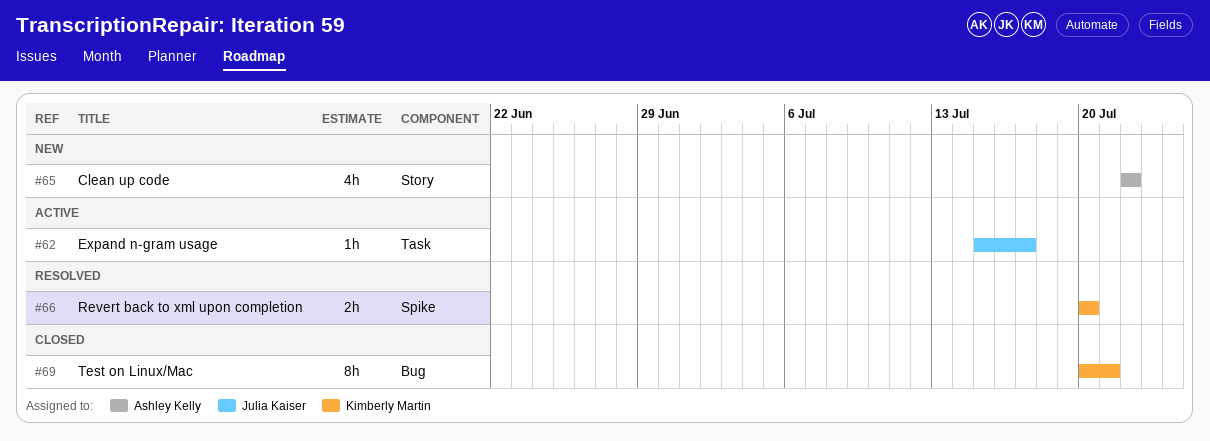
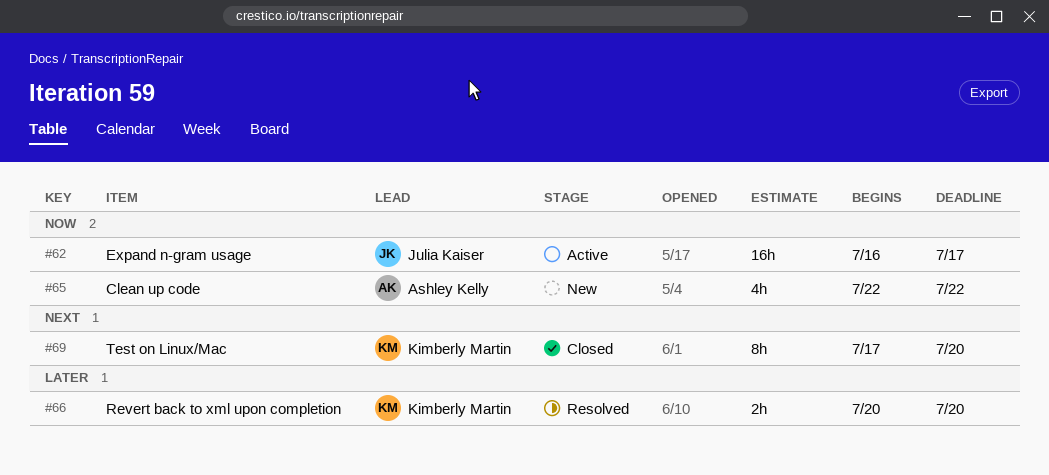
#62, estimate: 1h -> 16h
#62, start: Jul 15 -> Jul 16
#69, start: Jul 20 -> Jul 17
#69, due: Jul 21 -> Jul 20

